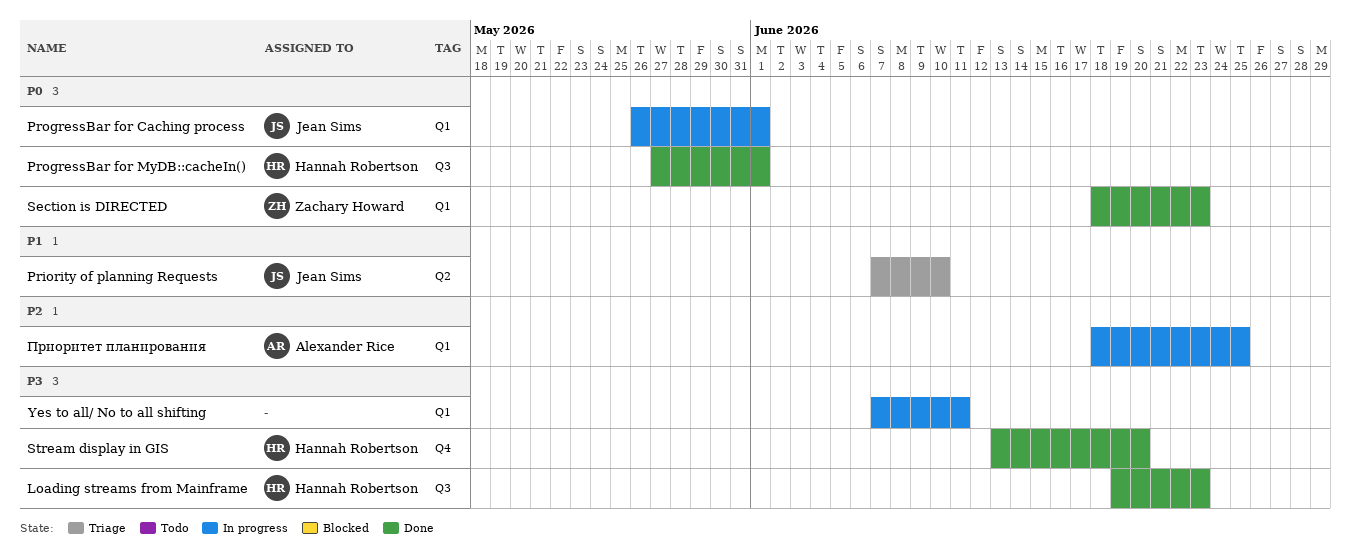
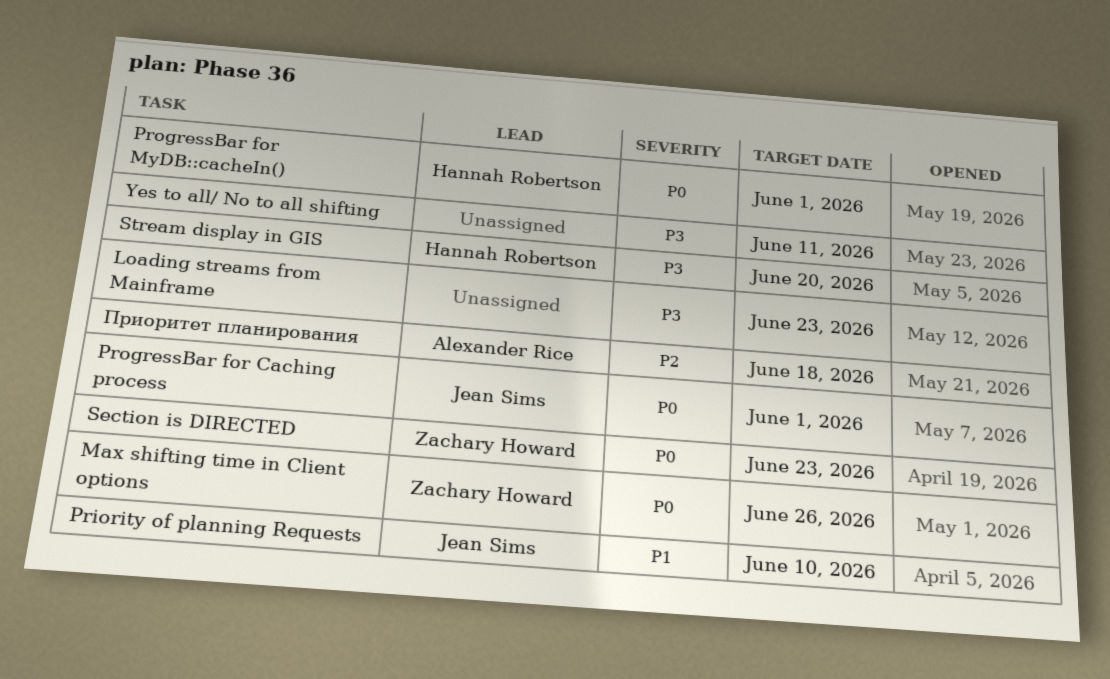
Loading streams from Mainframe, owner: Hannah Robertson -> none
Max shifting time in Client options: none -> present
Приоритет планирования, due: Jun 25 -> Jun 18

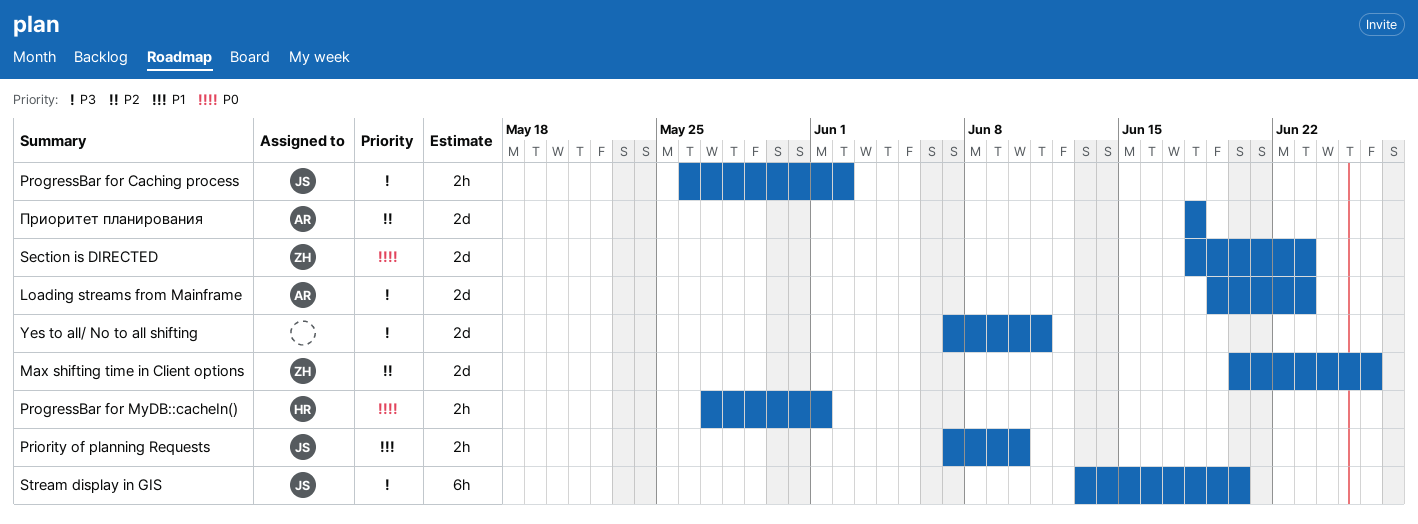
Loading streams from Mainframe, owner: none -> Alexander Rice
Max shifting time in Client options, priority: P0 -> P2
ProgressBar for Caching process, priority: P0 -> P3
ProgressBar for Caching process, due: Jun 1 -> Jun 2
Stream display in GIS, owner: Hannah Robertson -> Jean Sims

